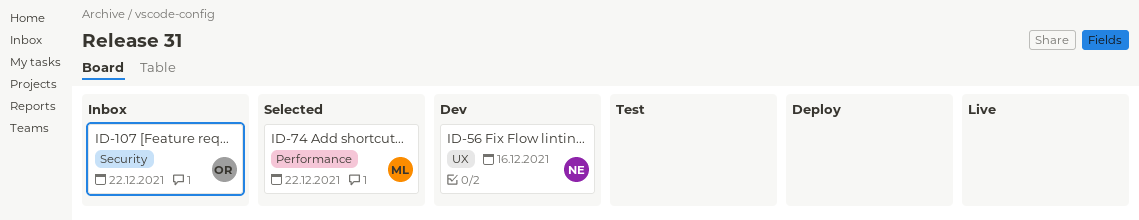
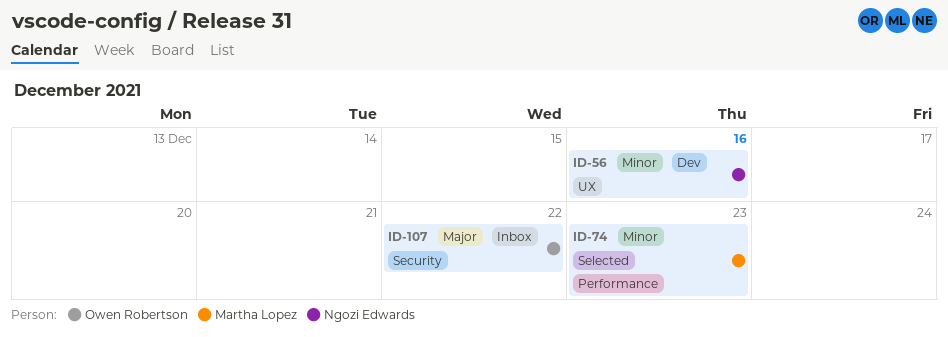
ID-74, due: Dec 22 -> Dec 23

